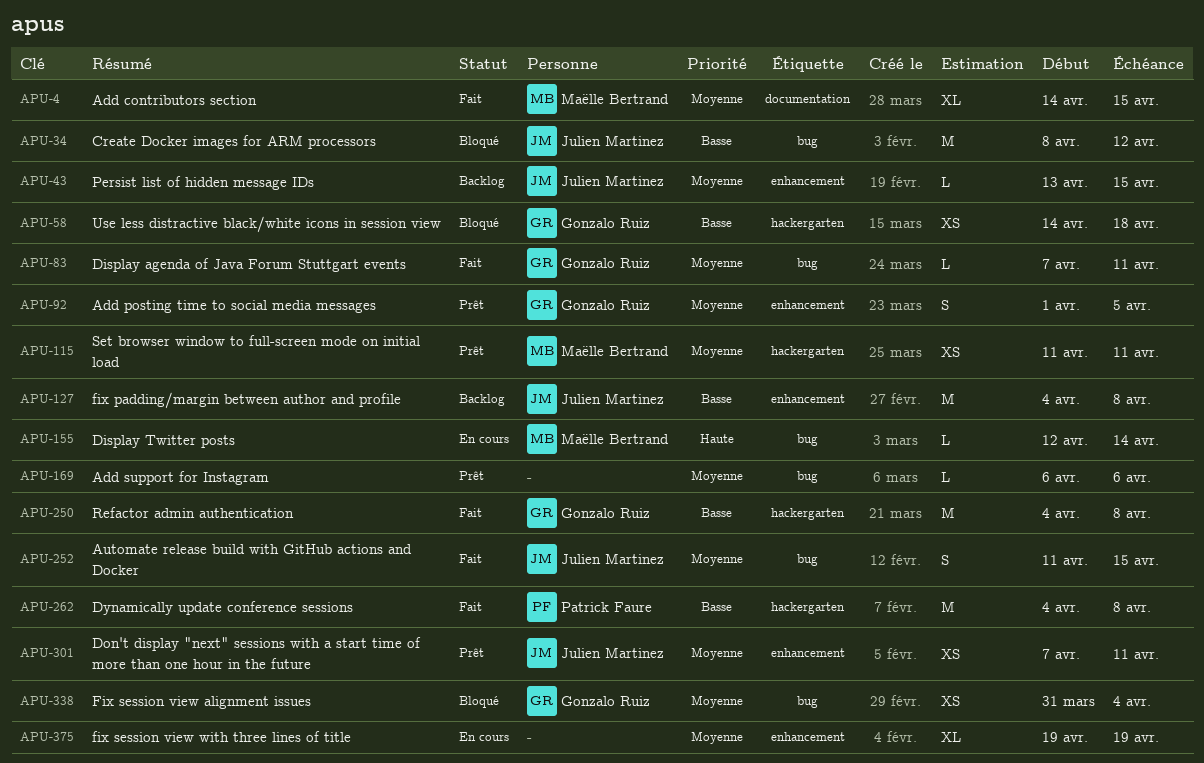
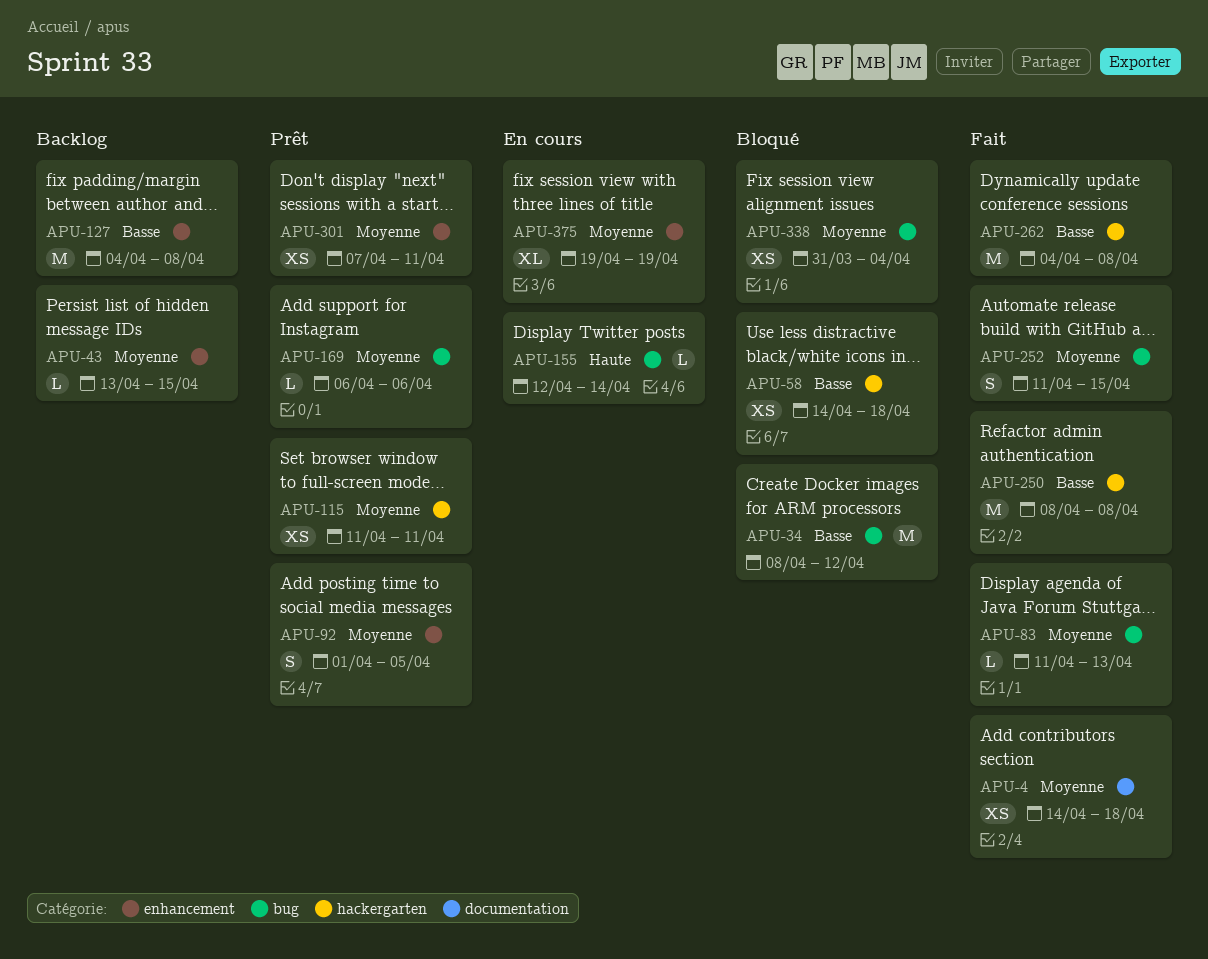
APU-4, estimate: XL -> XS
APU-4, due: Apr 15 -> Apr 18
APU-83, start: Apr 7 -> Apr 11
APU-83, due: Apr 11 -> Apr 13
APU-250, start: Apr 4 -> Apr 8

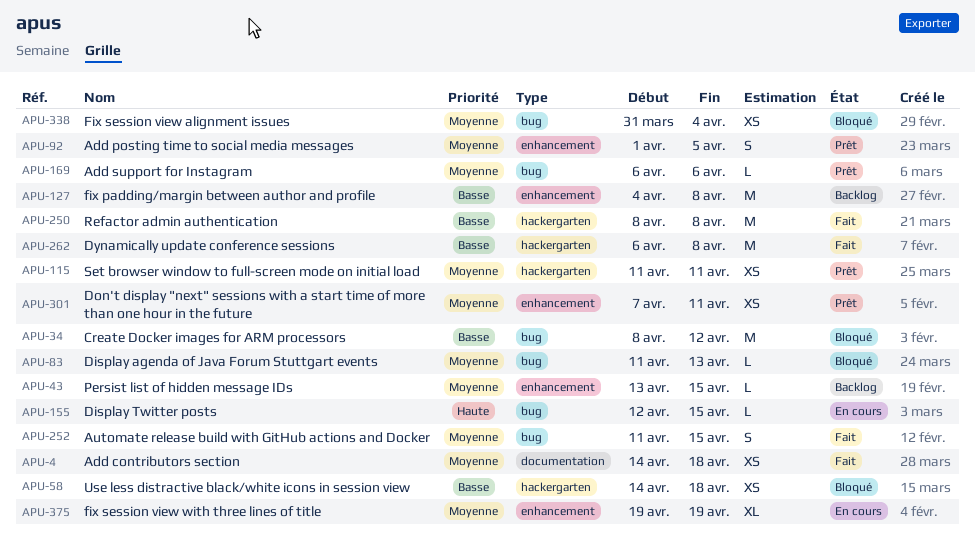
APU-83, status: Fait -> Bloqué
APU-155, due: Apr 14 -> Apr 15
APU-262, start: Apr 4 -> Apr 6

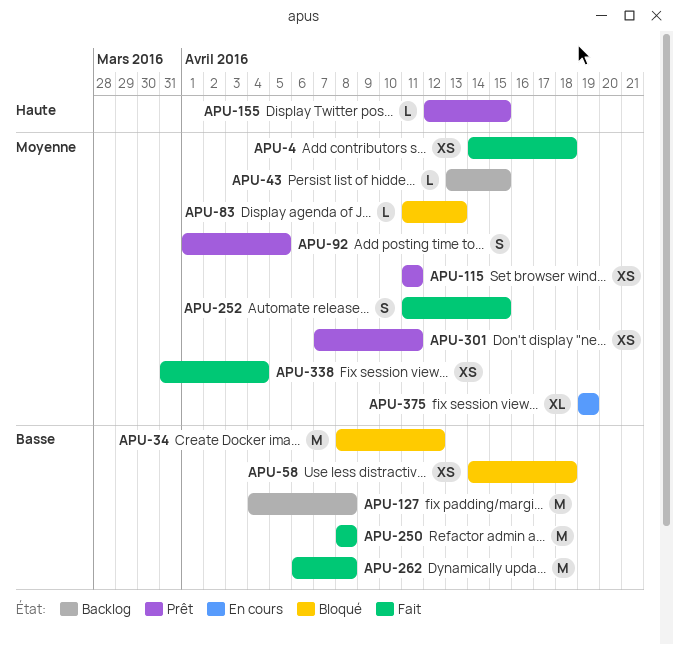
APU-155, status: En cours -> Prêt
APU-169: present -> none
APU-338, status: Bloqué -> Fait

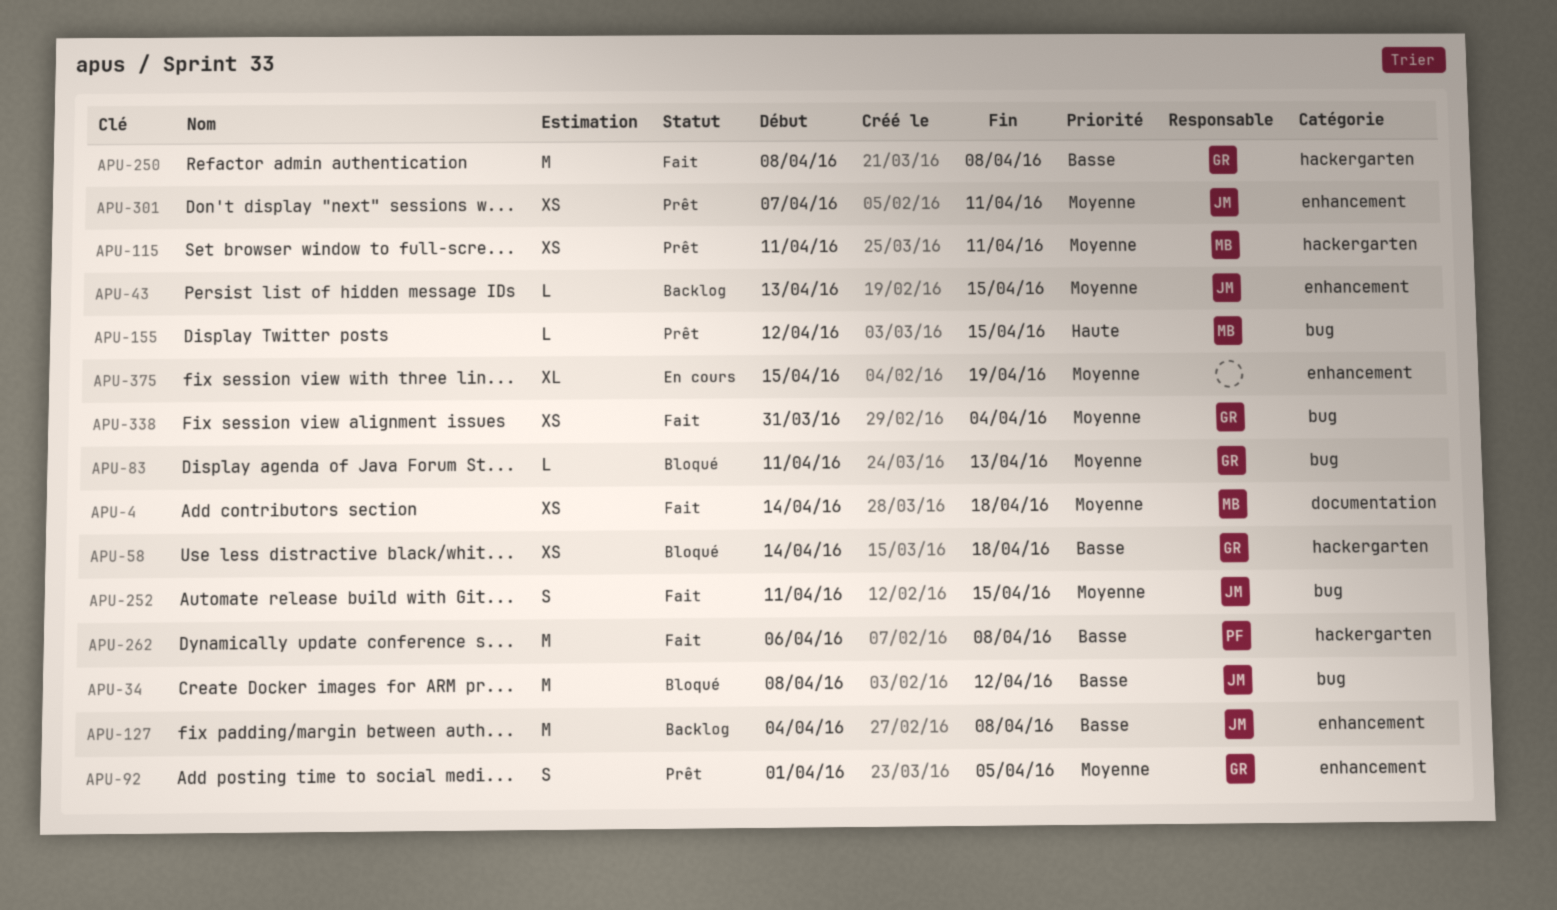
APU-375, start: Apr 19 -> Apr 15

